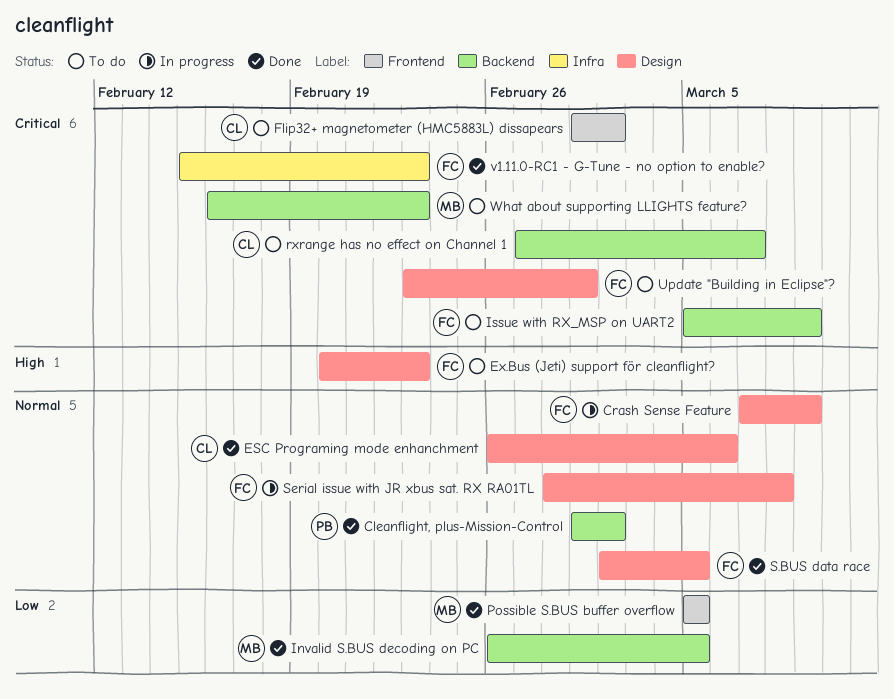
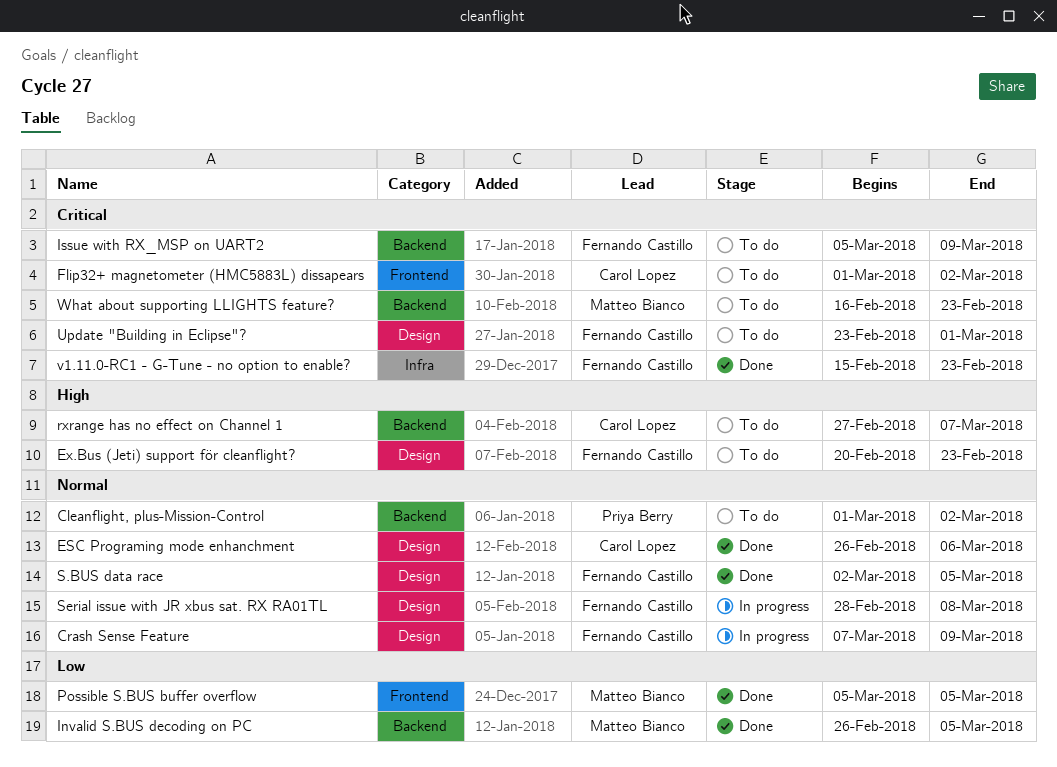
Cleanflight, plus-Mission-Control, status: Done -> To do
rxrange has no effect on Channel 1, priority: Critical -> High

